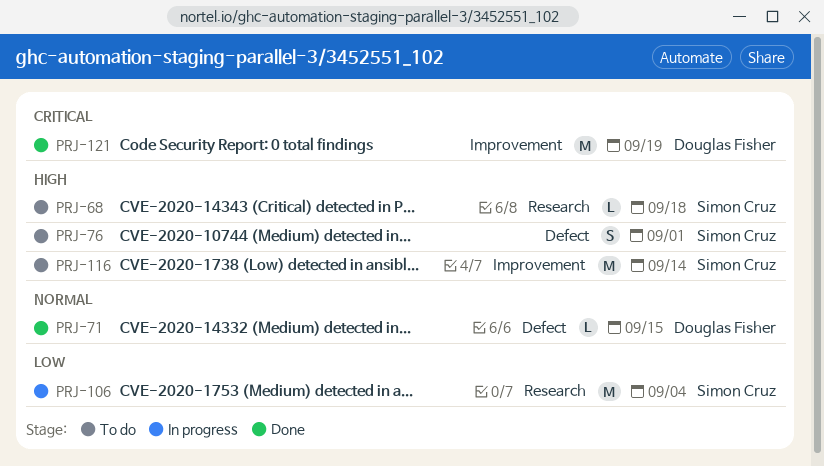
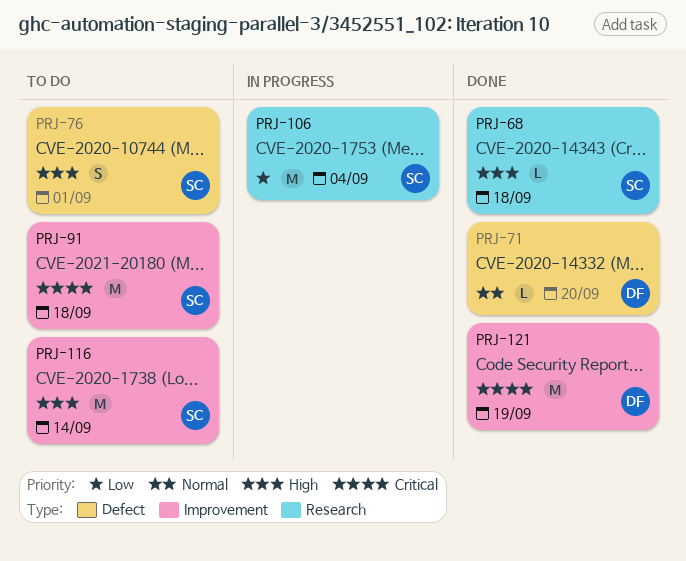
PRJ-68, status: To do -> Done
PRJ-71, due: Sep 15 -> Sep 20
PRJ-91: none -> present

